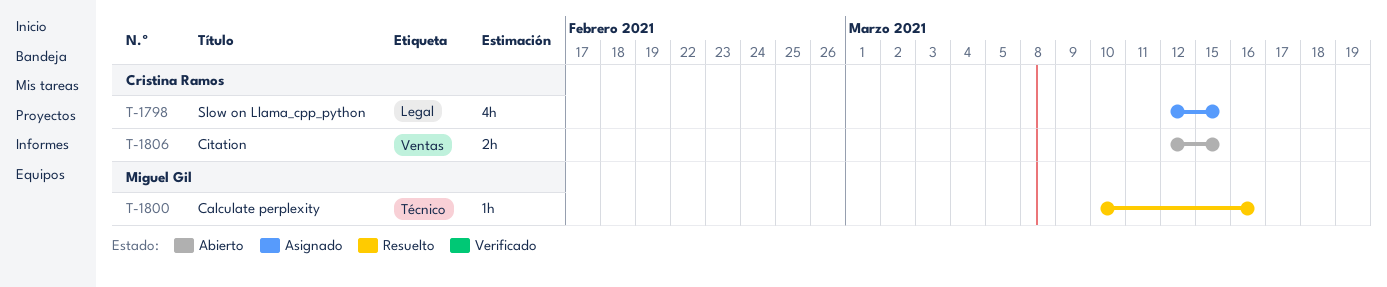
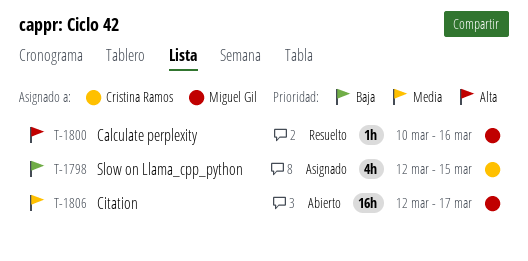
T-1806, owner: Cristina Ramos -> Miguel Gil
T-1806, estimate: 2h -> 16h
T-1806, due: Mar 15 -> Mar 17

